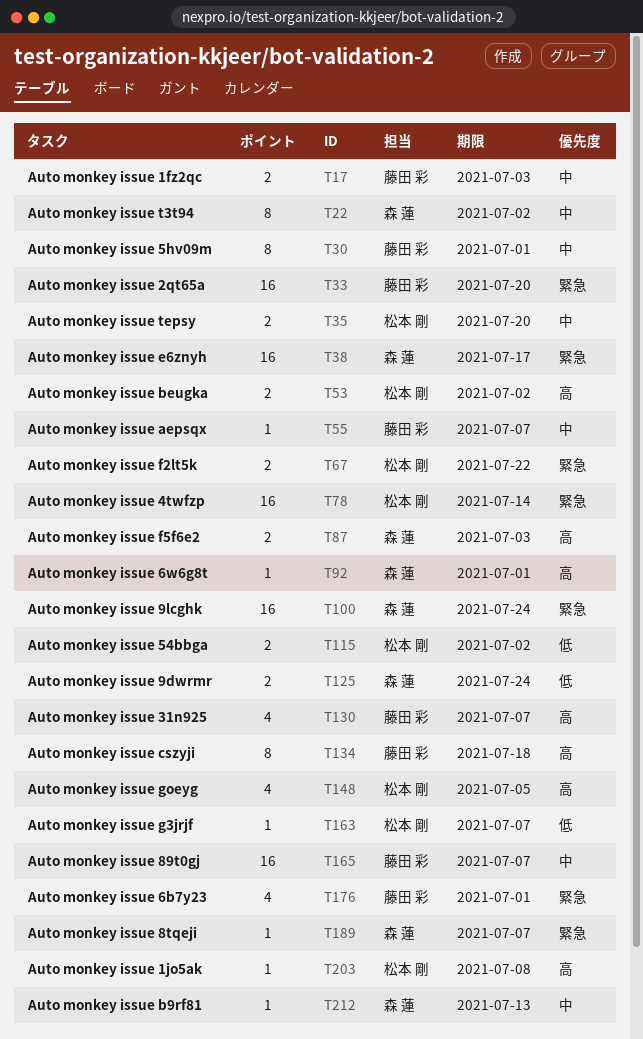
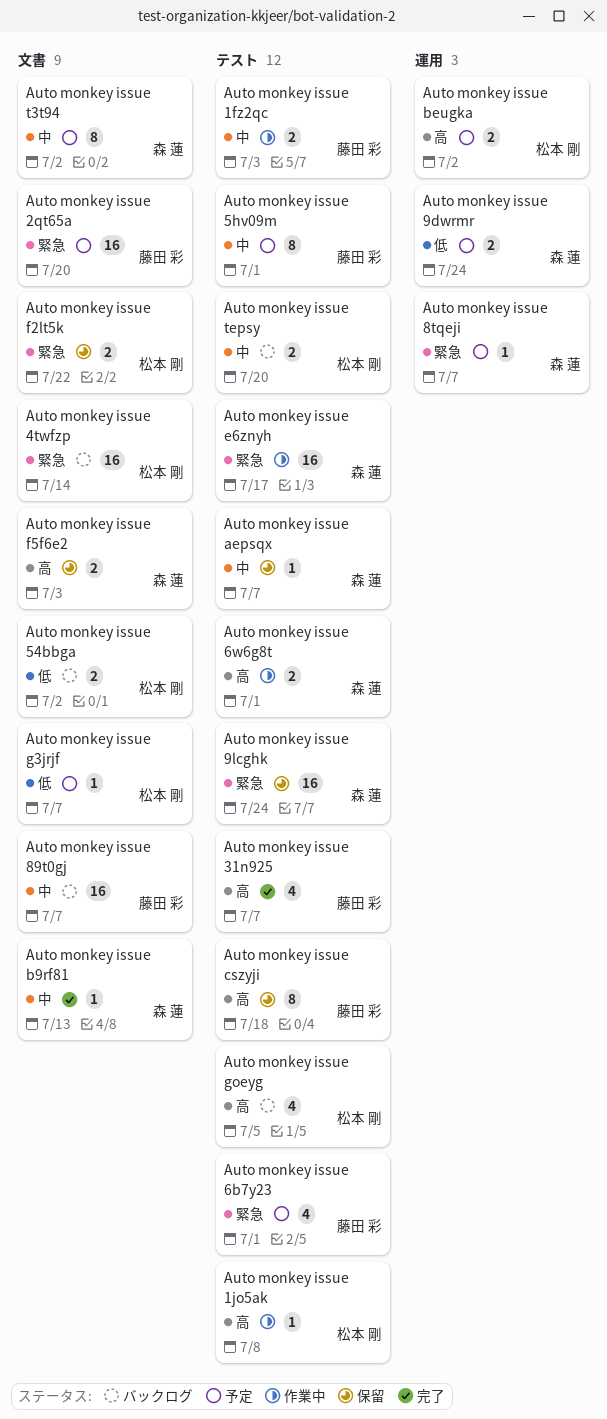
Auto monkey issue 6w6g8t, estimate: 1 -> 2
Auto monkey issue aepsqx, owner: 藤田 彩 -> 森 蓮

